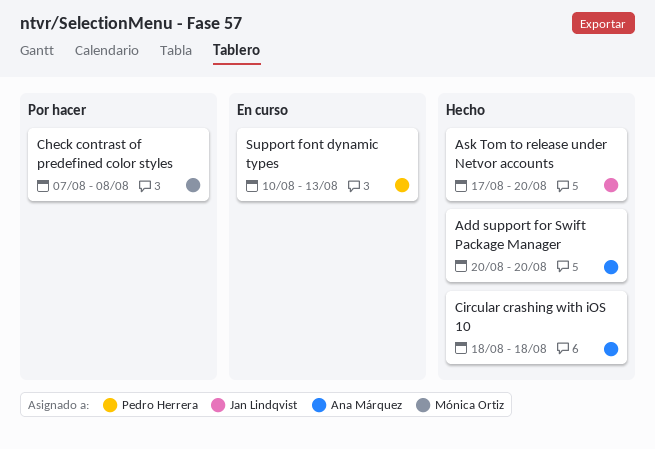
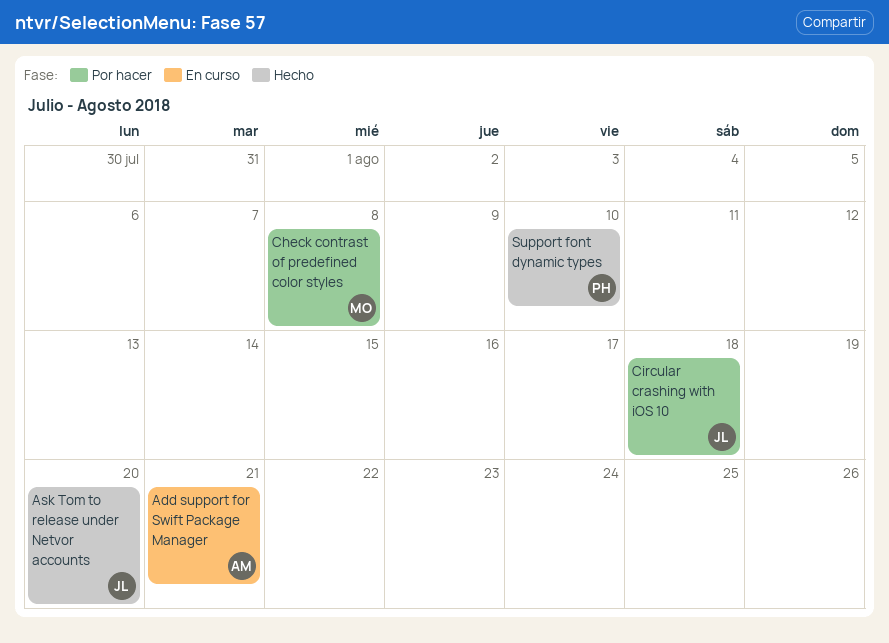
Add support for Swift Package Manager, status: Hecho -> En curso
Add support for Swift Package Manager, due: Aug 20 -> Aug 21
Circular crashing with iOS 10, status: Hecho -> Por hacer
Circular crashing with iOS 10, owner: Ana Márquez -> Jan Lindqvist
Support font dynamic types, status: En curso -> Hecho
Support font dynamic types, due: Aug 13 -> Aug 10

